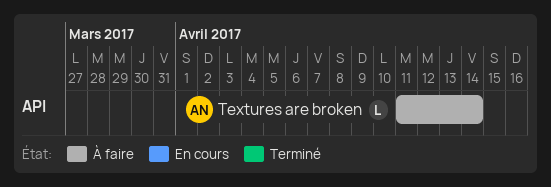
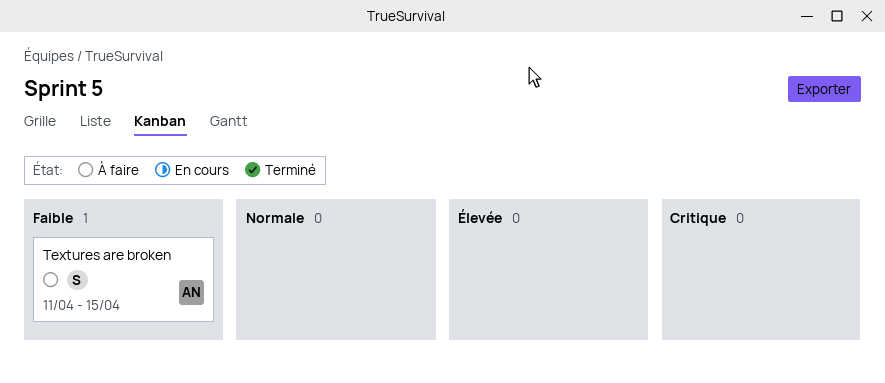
Textures are broken, estimate: L -> S
Textures are broken, due: Apr 14 -> Apr 15

